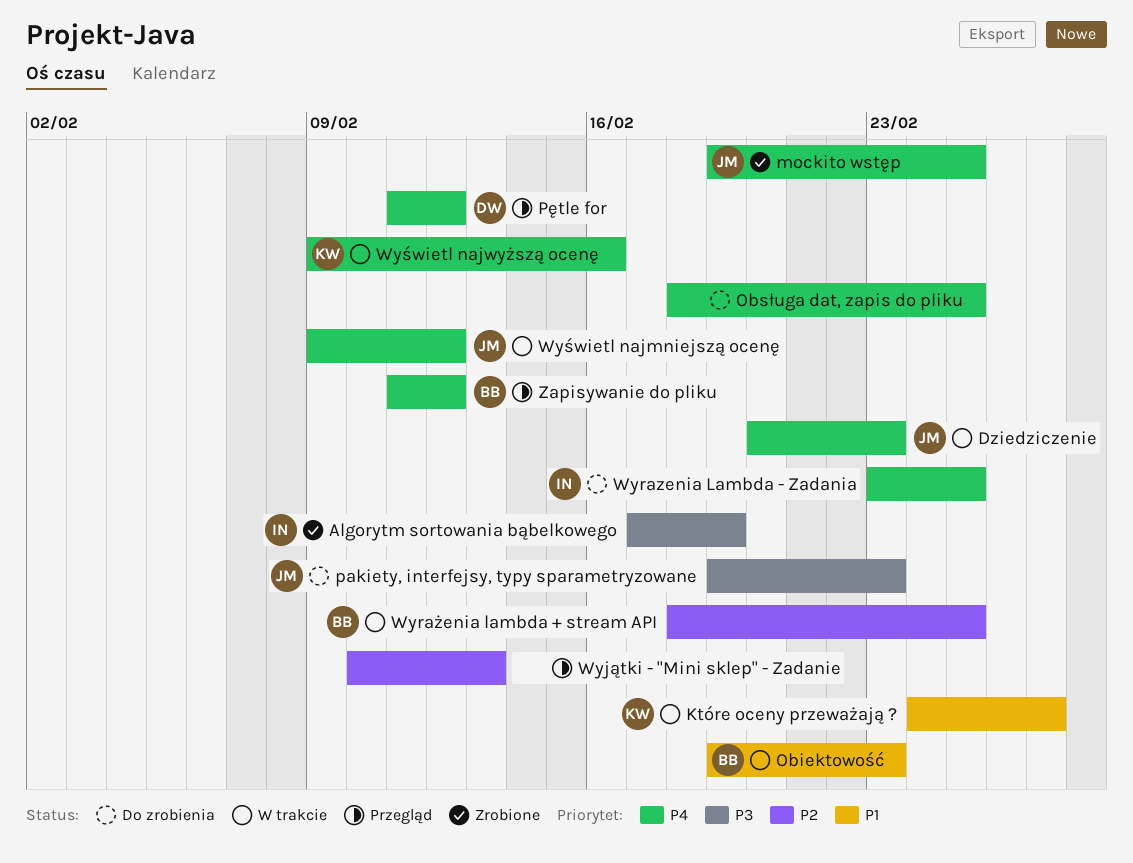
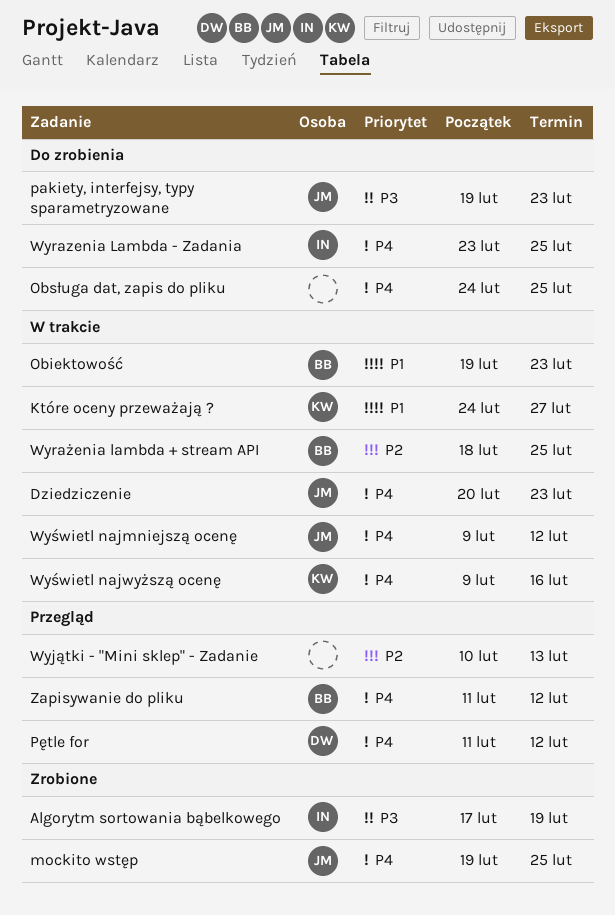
Obsługa dat, zapis do pliku, start: Feb 18 -> Feb 24

